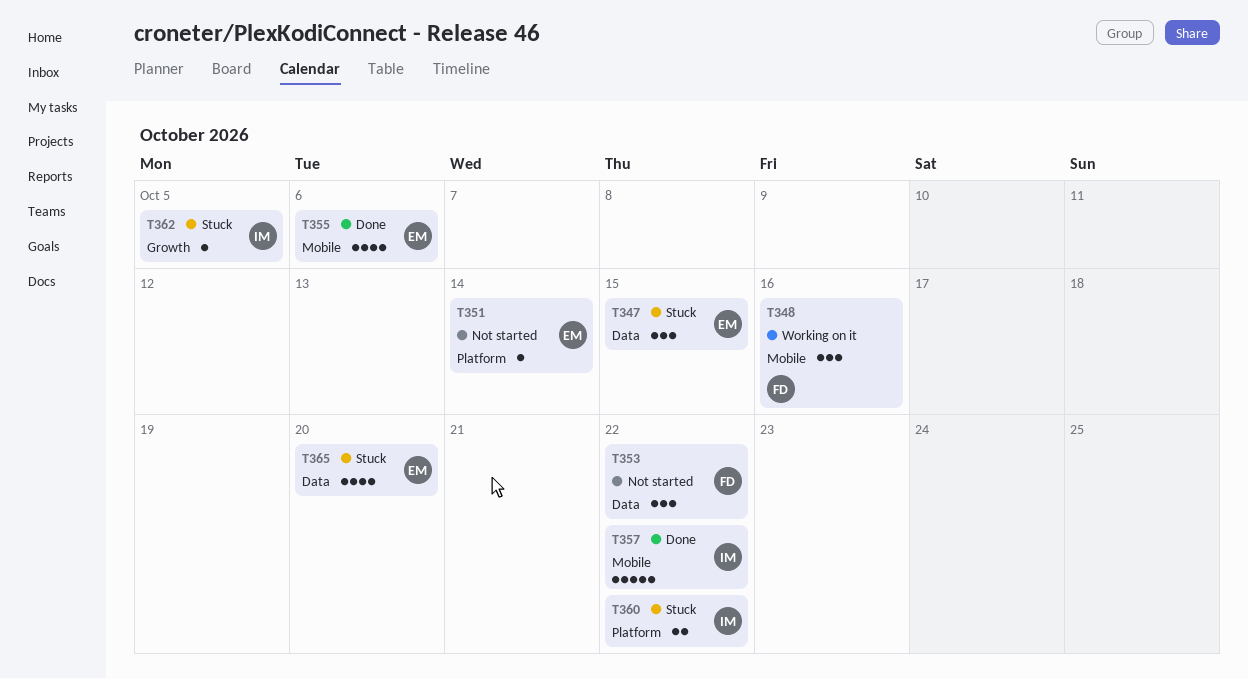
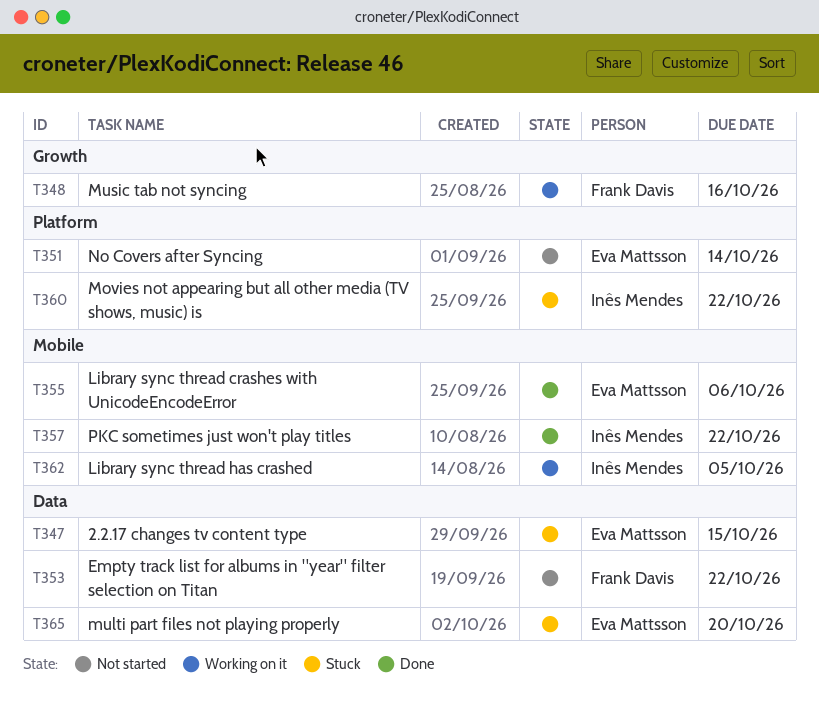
T348, label: Mobile -> Growth
T362, status: Stuck -> Working on it
T362, label: Growth -> Mobile

